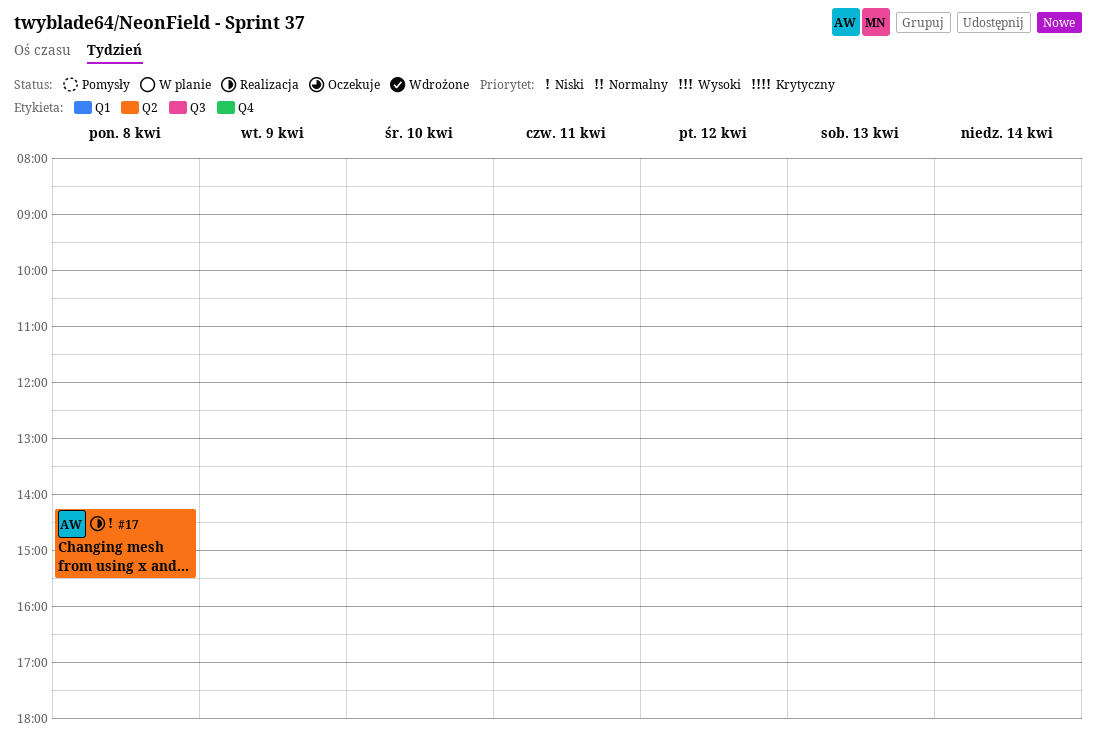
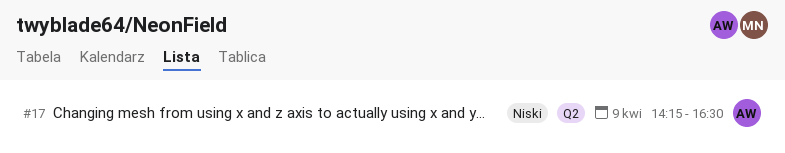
#17, day: Apr 8 -> Apr 9
#17, ends: 15:30 -> 16:30

